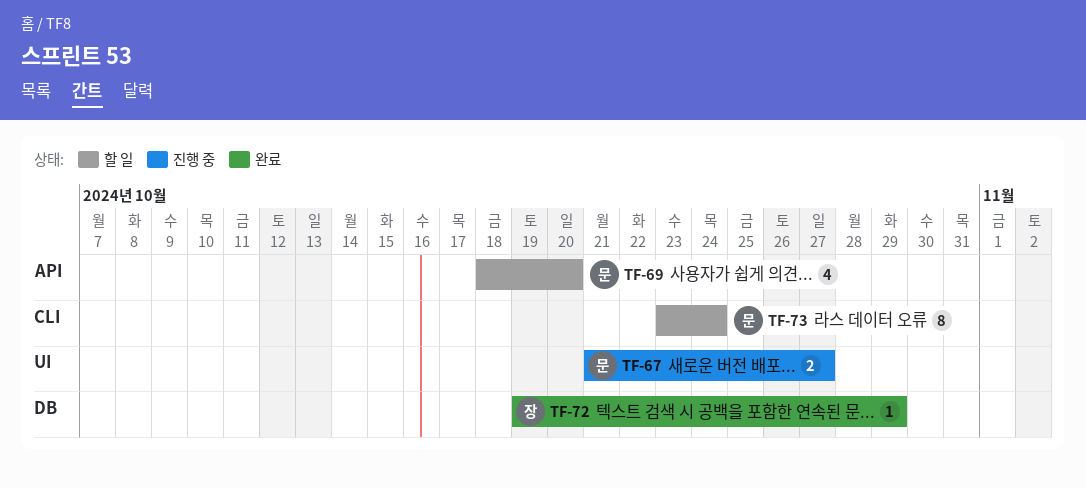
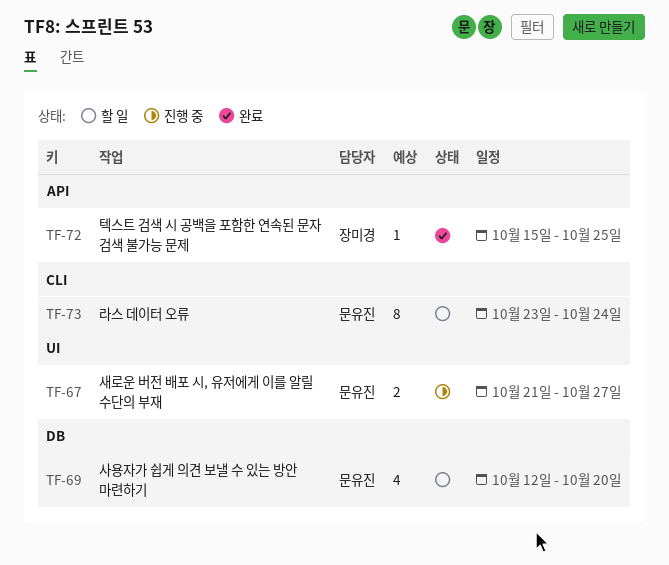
TF-69, label: API -> DB
TF-69, start: Oct 18 -> Oct 12
TF-72, label: DB -> API
TF-72, start: Oct 19 -> Oct 15
TF-72, due: Oct 29 -> Oct 25

